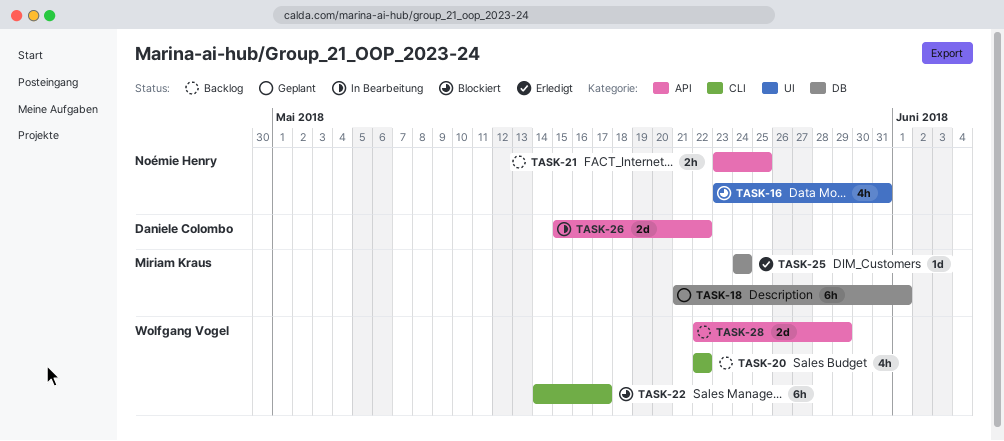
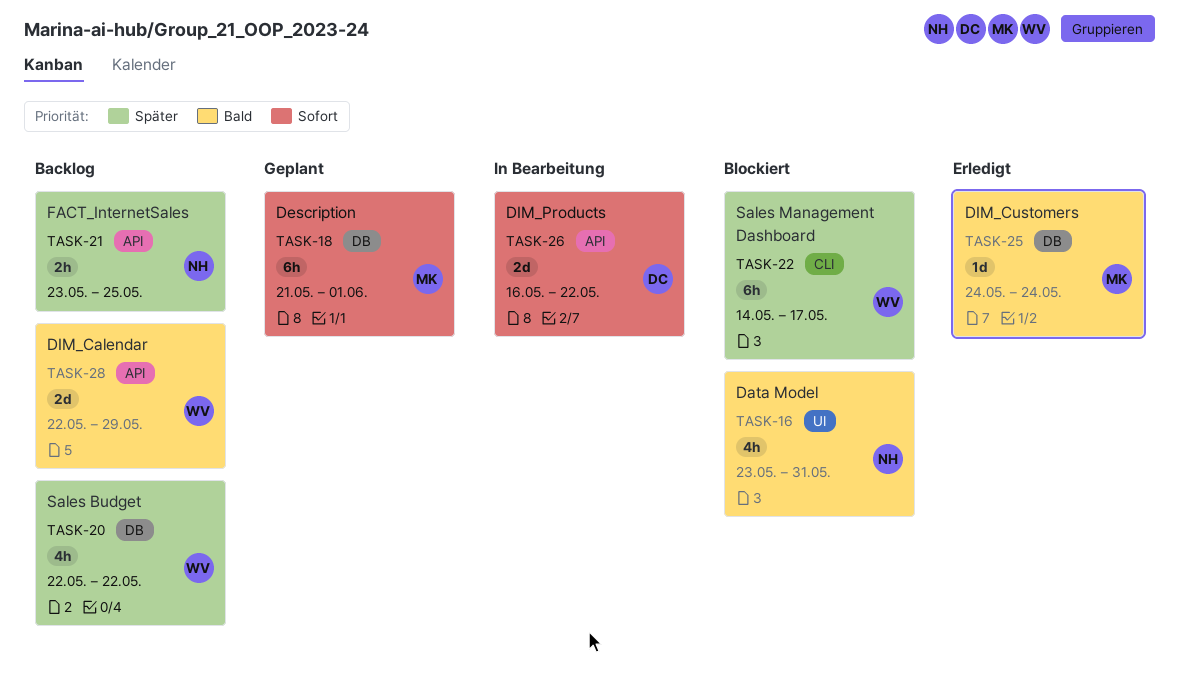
TASK-20, label: CLI -> DB
TASK-26, start: May 15 -> May 16

